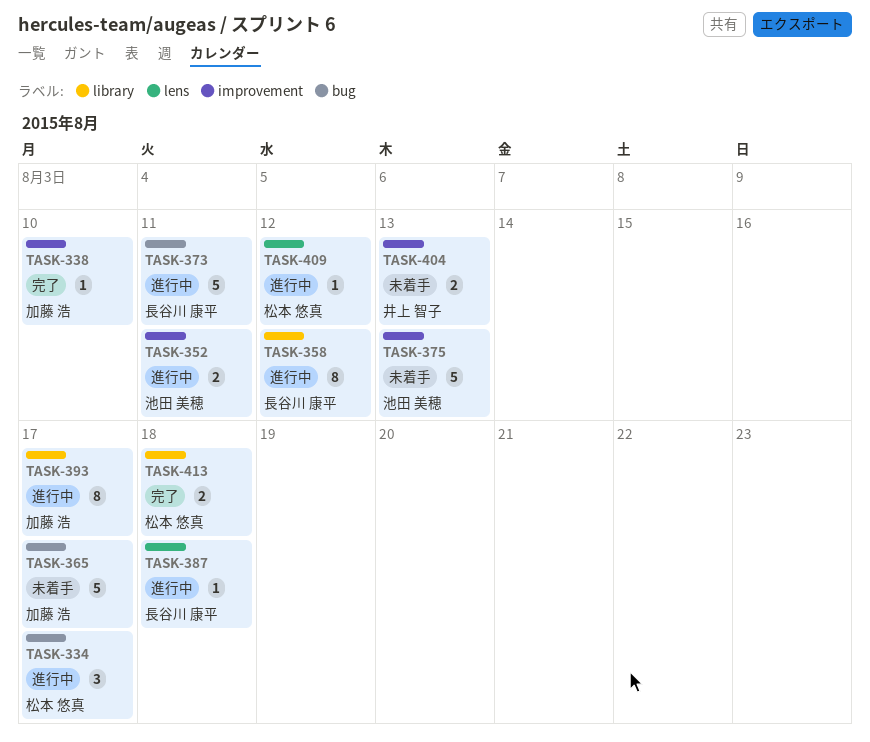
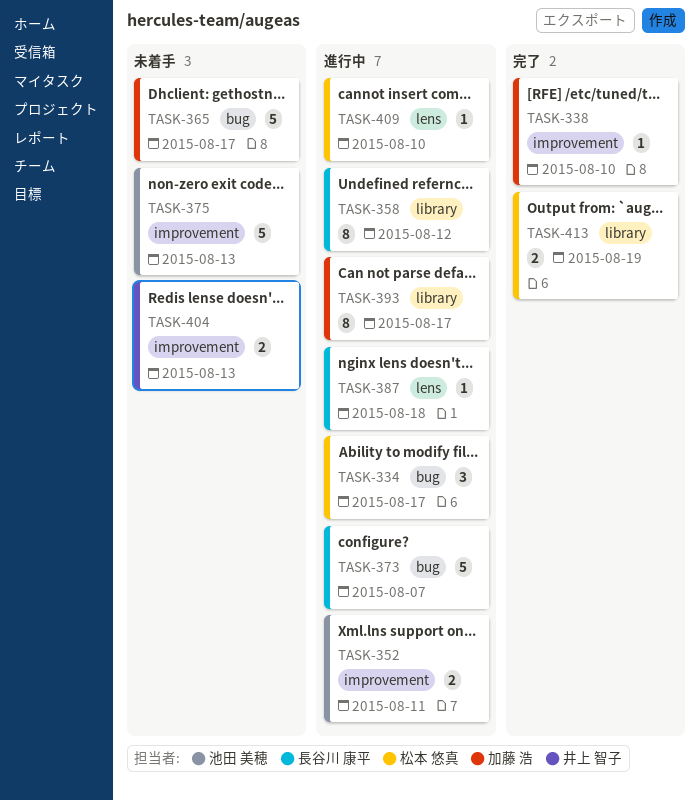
TASK-373, due: Aug 11 -> Aug 7
TASK-409, due: Aug 12 -> Aug 10
TASK-413, due: Aug 18 -> Aug 19

